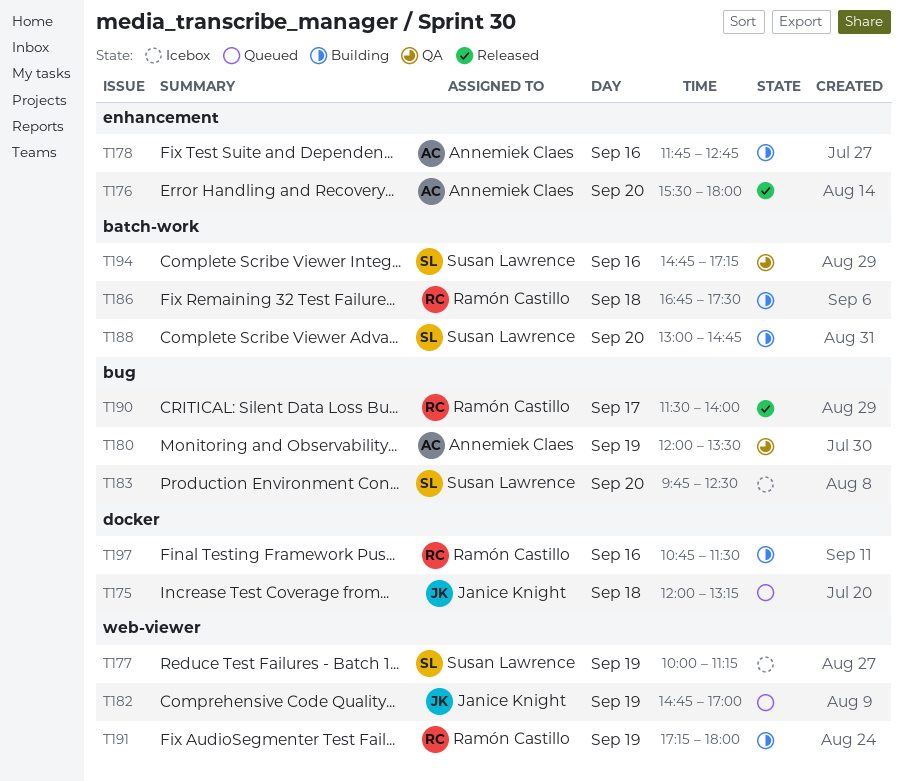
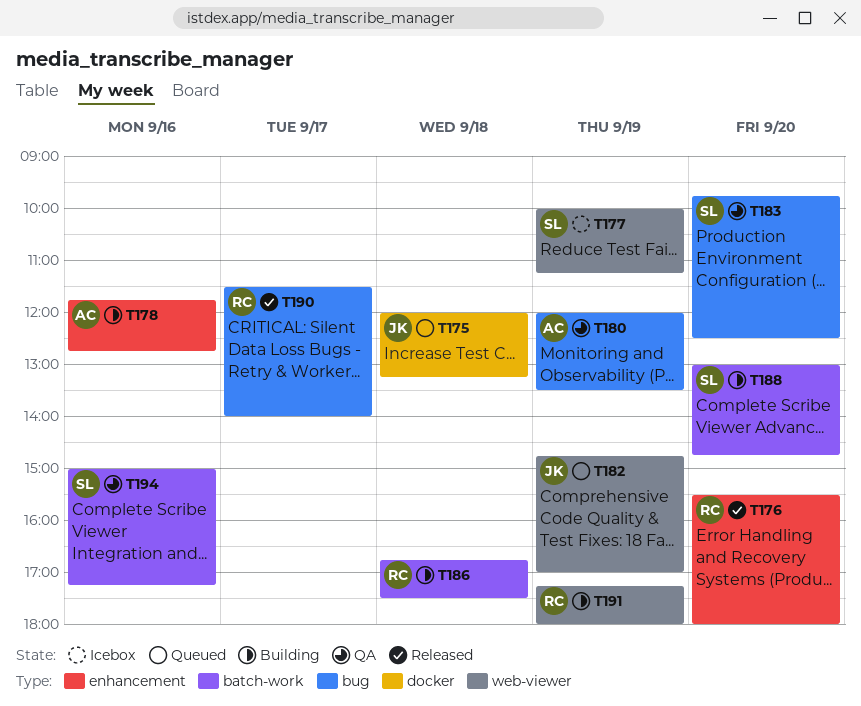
T176, owner: Annemiek Claes -> Ramón Castillo
T183, status: Icebox -> QA
T194, begins: 14:45 -> 15:00
T197: present -> none

